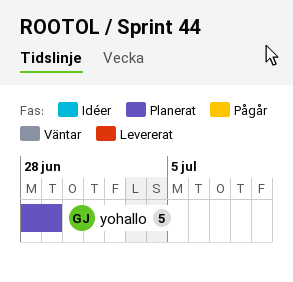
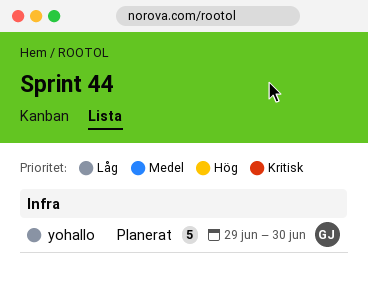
yohallo, start: Jun 28 -> Jun 29
yohallo, due: Jun 29 -> Jun 30

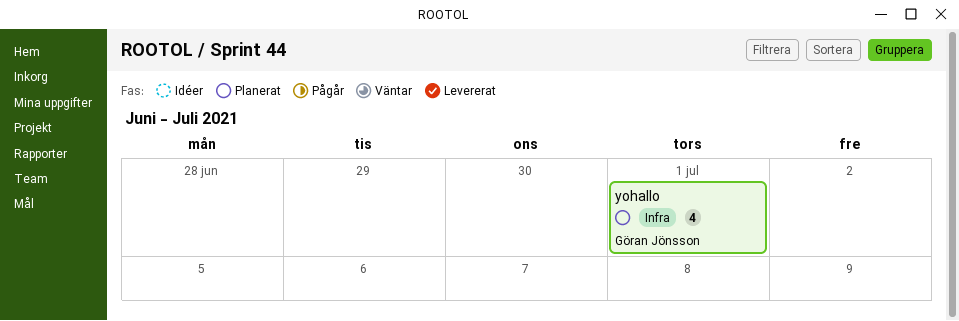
yohallo, estimate: 5 -> 4
yohallo, due: Jun 30 -> Jul 1

